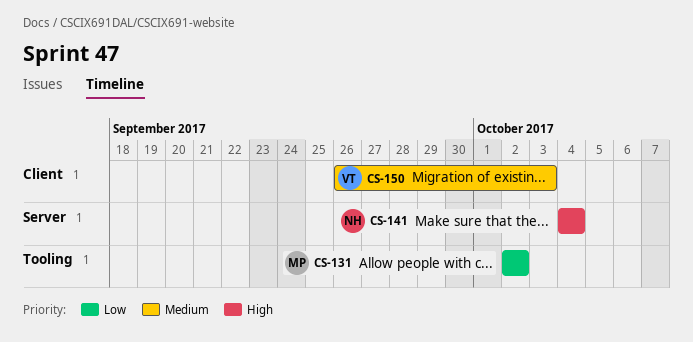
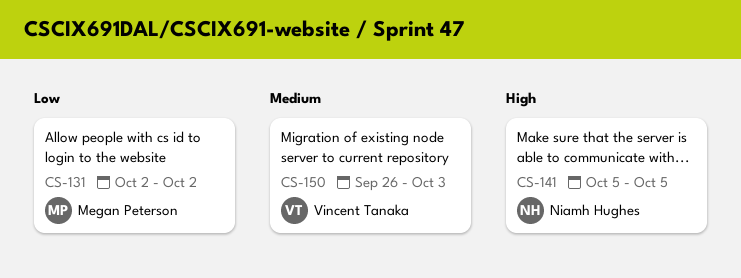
CS-141, start: Oct 4 -> Oct 5
CS-141, due: Oct 4 -> Oct 5

